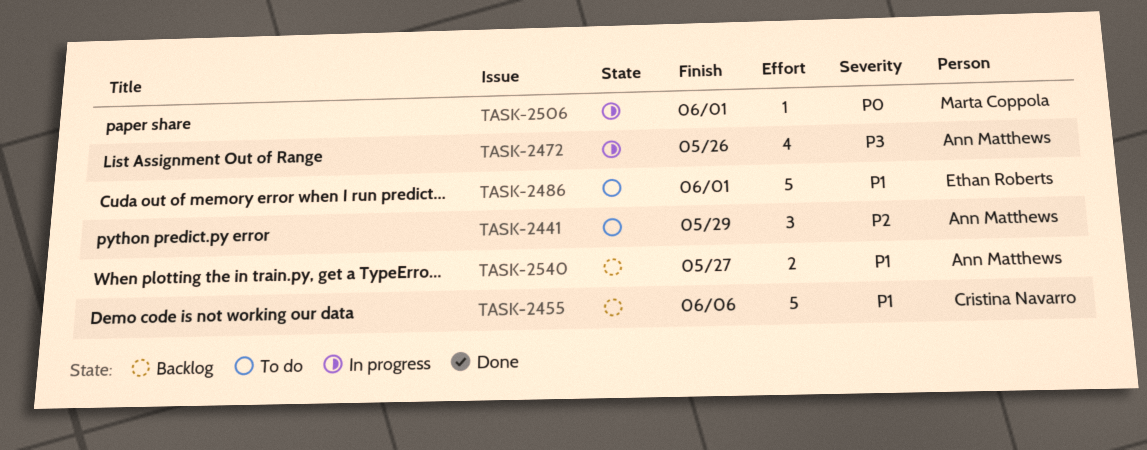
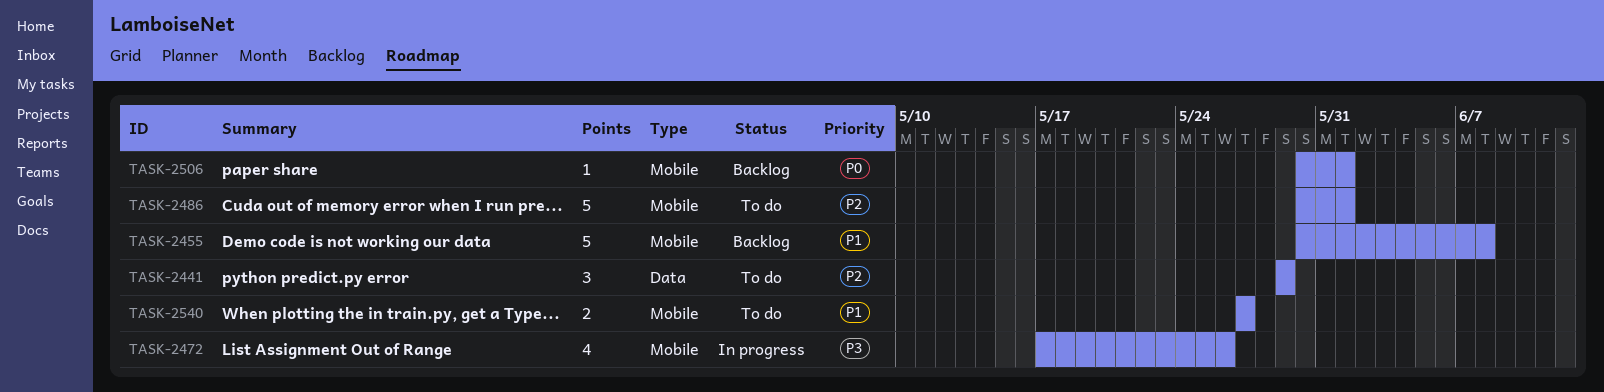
TASK-2455, due: Jun 6 -> Jun 8
TASK-2486, priority: P1 -> P2
TASK-2506, status: In progress -> Backlog
TASK-2540, status: Backlog -> To do

